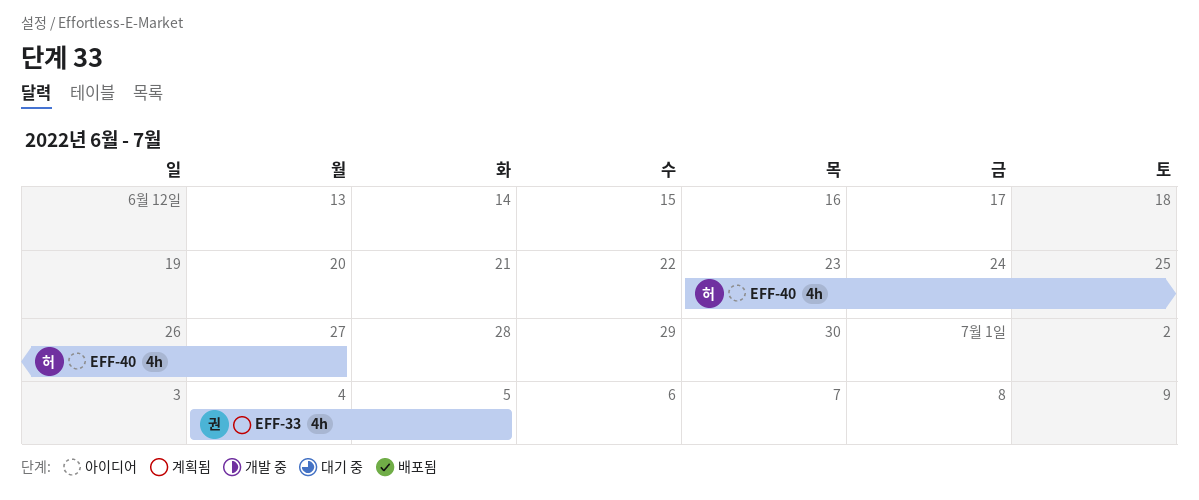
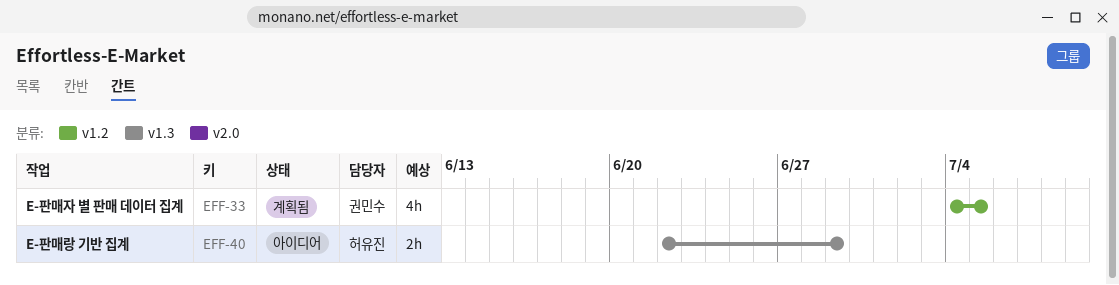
EFF-40, estimate: 4h -> 2h
EFF-40, start: Jun 23 -> Jun 22
EFF-40, due: Jun 27 -> Jun 29

